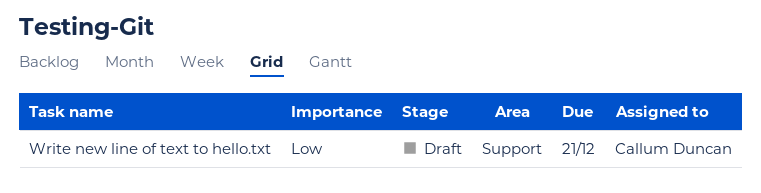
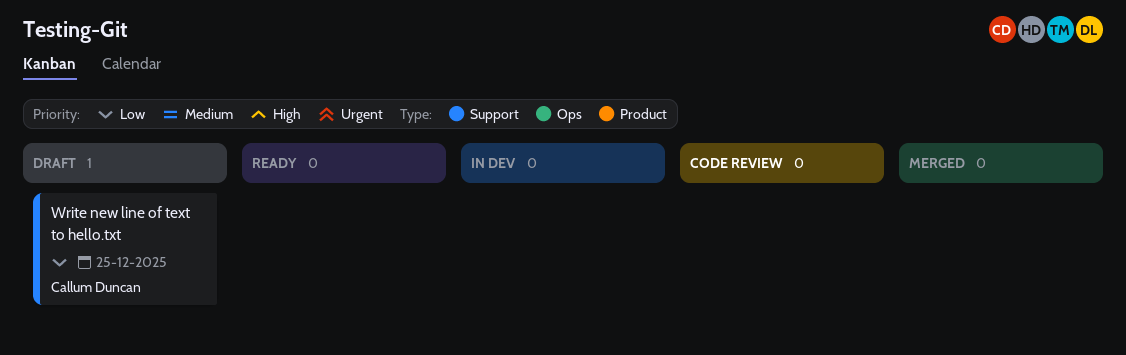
Write new line of text to hello.txt, due: Dec 21 -> Dec 25

